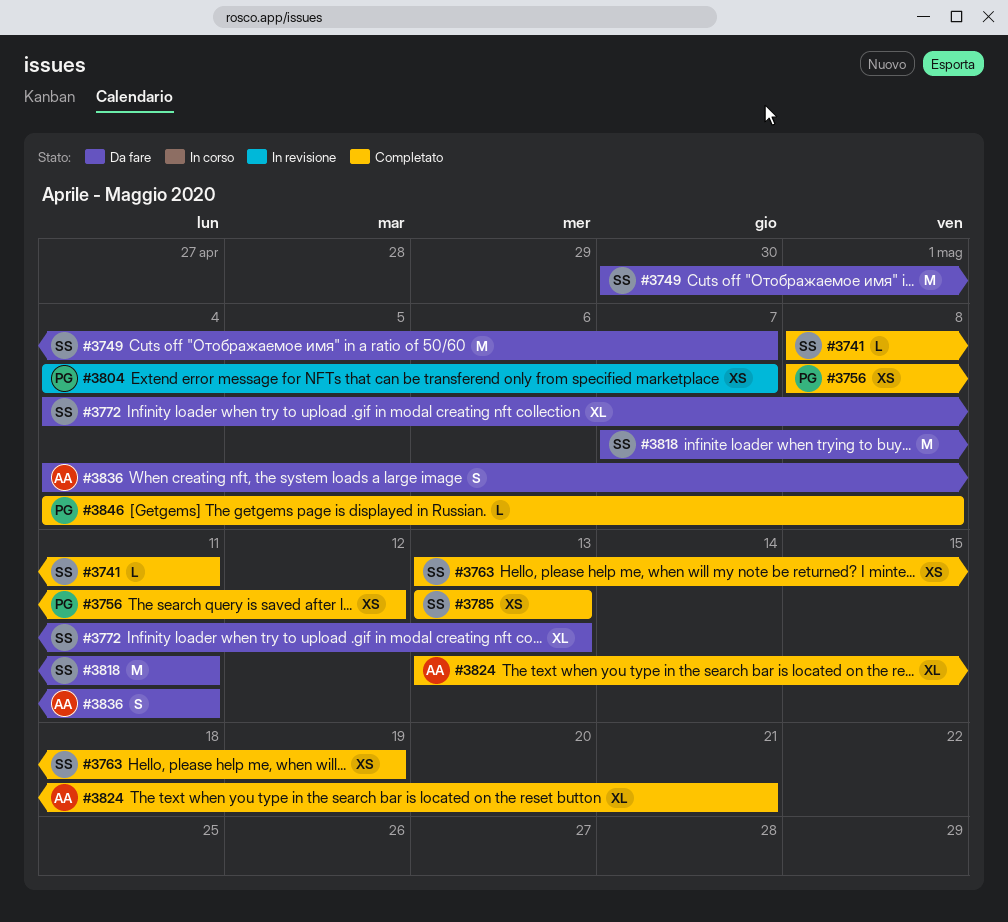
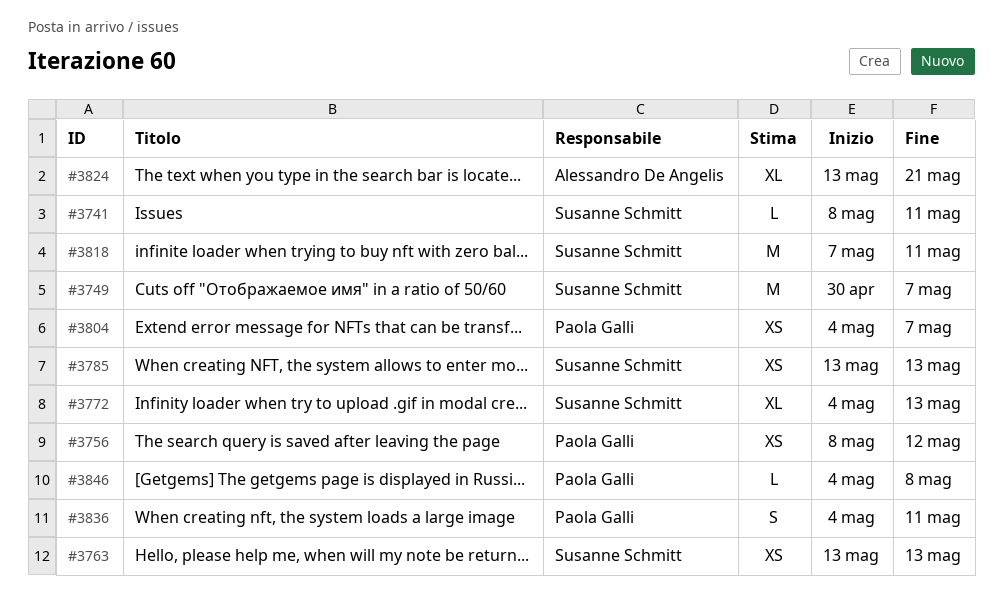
#3763, due: May 19 -> May 13
#3836, owner: Alessandro De Angelis -> Paola Galli

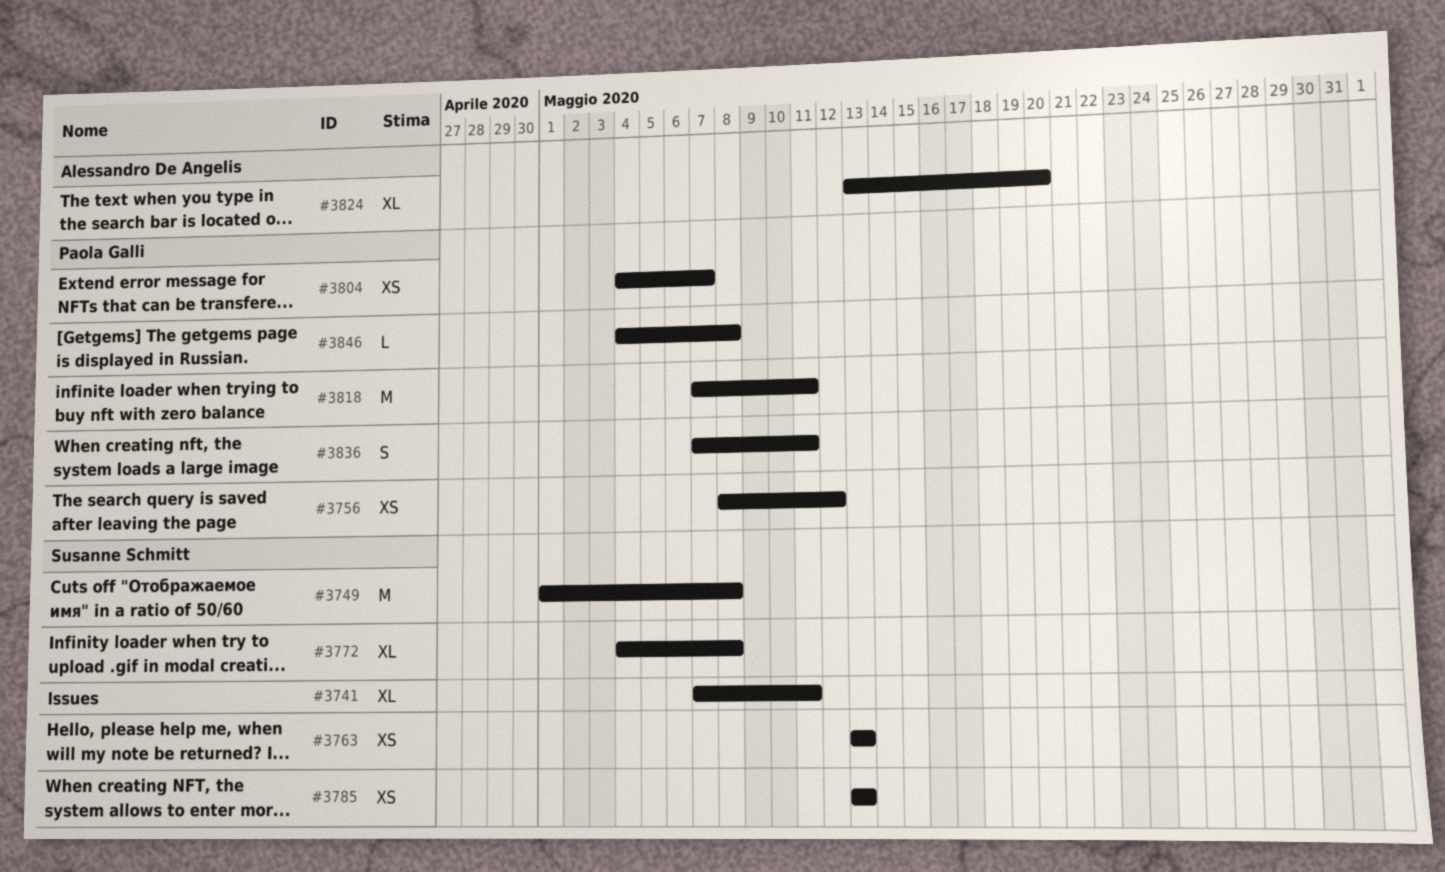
#3741, estimate: L -> XL
#3741, start: May 8 -> May 7
#3749, start: Apr 30 -> May 1
#3749, due: May 7 -> May 8
#3772, due: May 13 -> May 8
#3818, owner: Susanne Schmitt -> Paola Galli
#3824, due: May 21 -> May 20
#3836, start: May 4 -> May 7

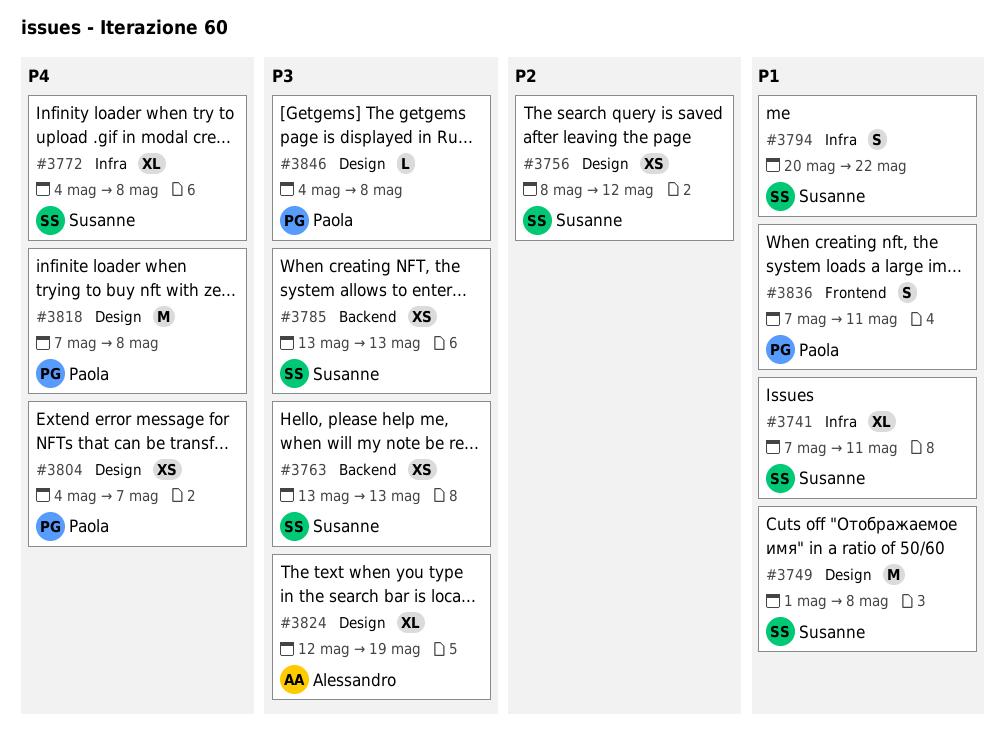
#3756, owner: Paola Galli -> Susanne Schmitt
#3794: none -> present
#3818, due: May 11 -> May 8
#3824, start: May 13 -> May 12
#3824, due: May 20 -> May 19

